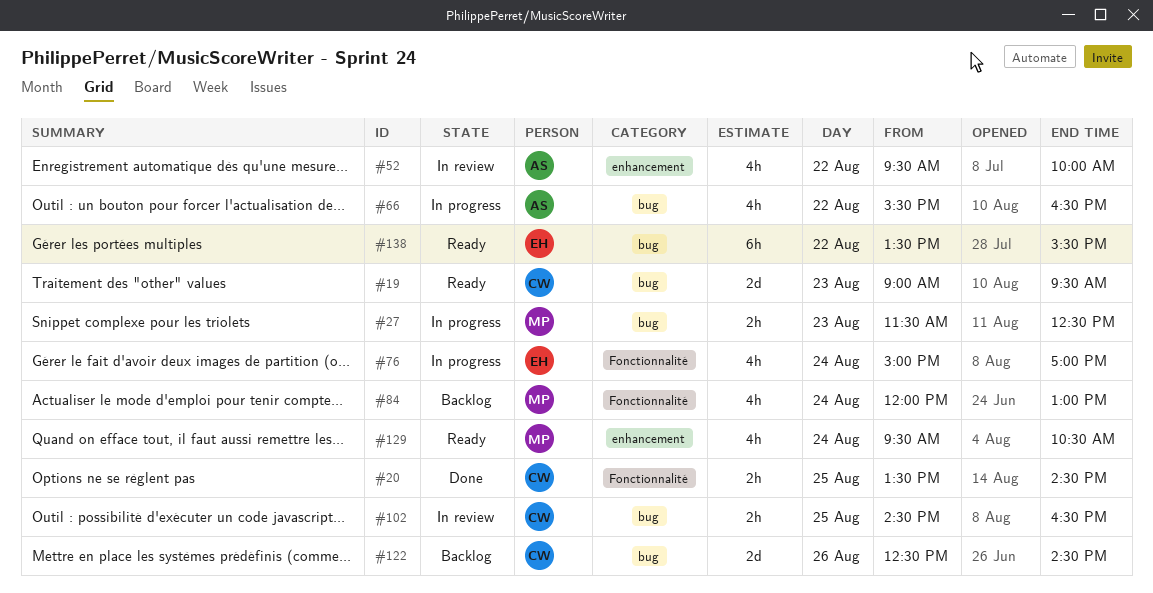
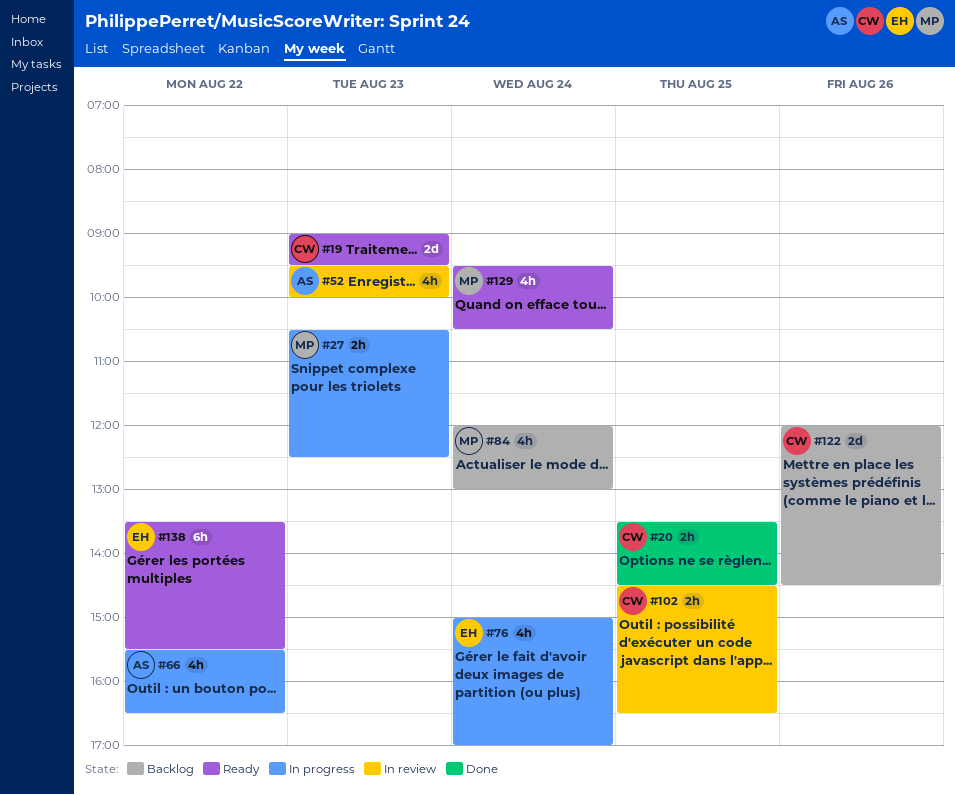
#27, begins: 11:30 -> 10:30
#52, day: Aug 22 -> Aug 23
#122, begins: 12:30 -> 12:00

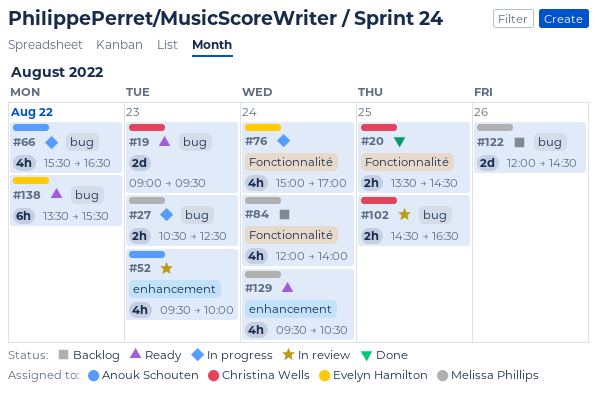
#84, ends: 13:00 -> 14:00
#122, owner: Christina Wells -> Melissa Phillips

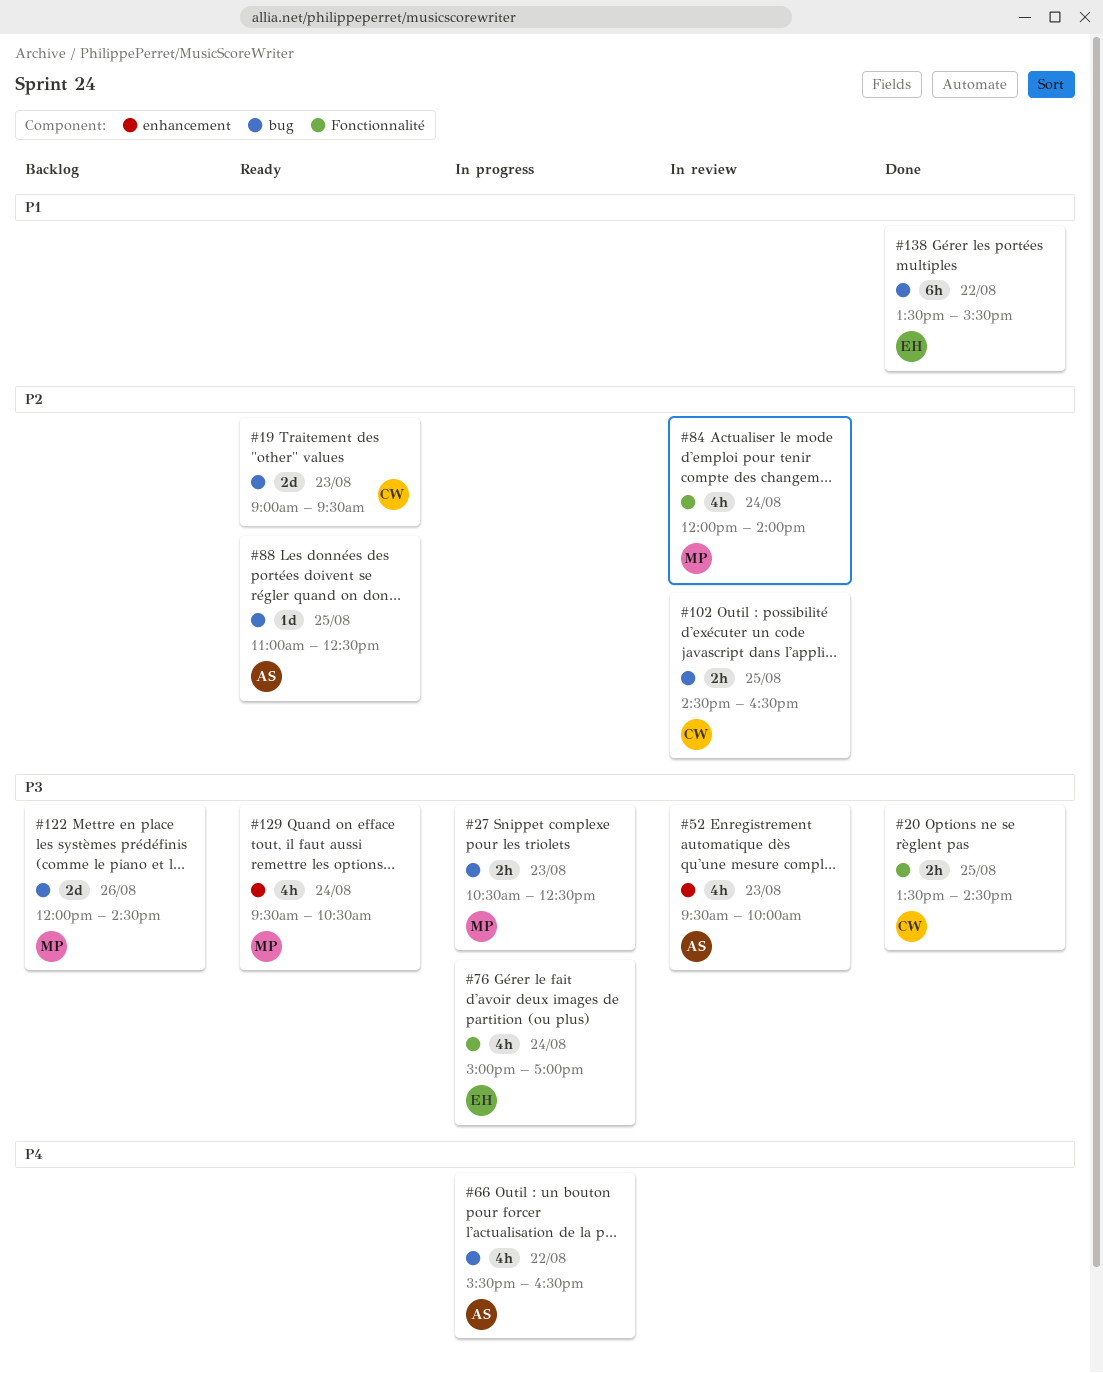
#84, status: Backlog -> In review
#88: none -> present
#138, status: Ready -> Done

